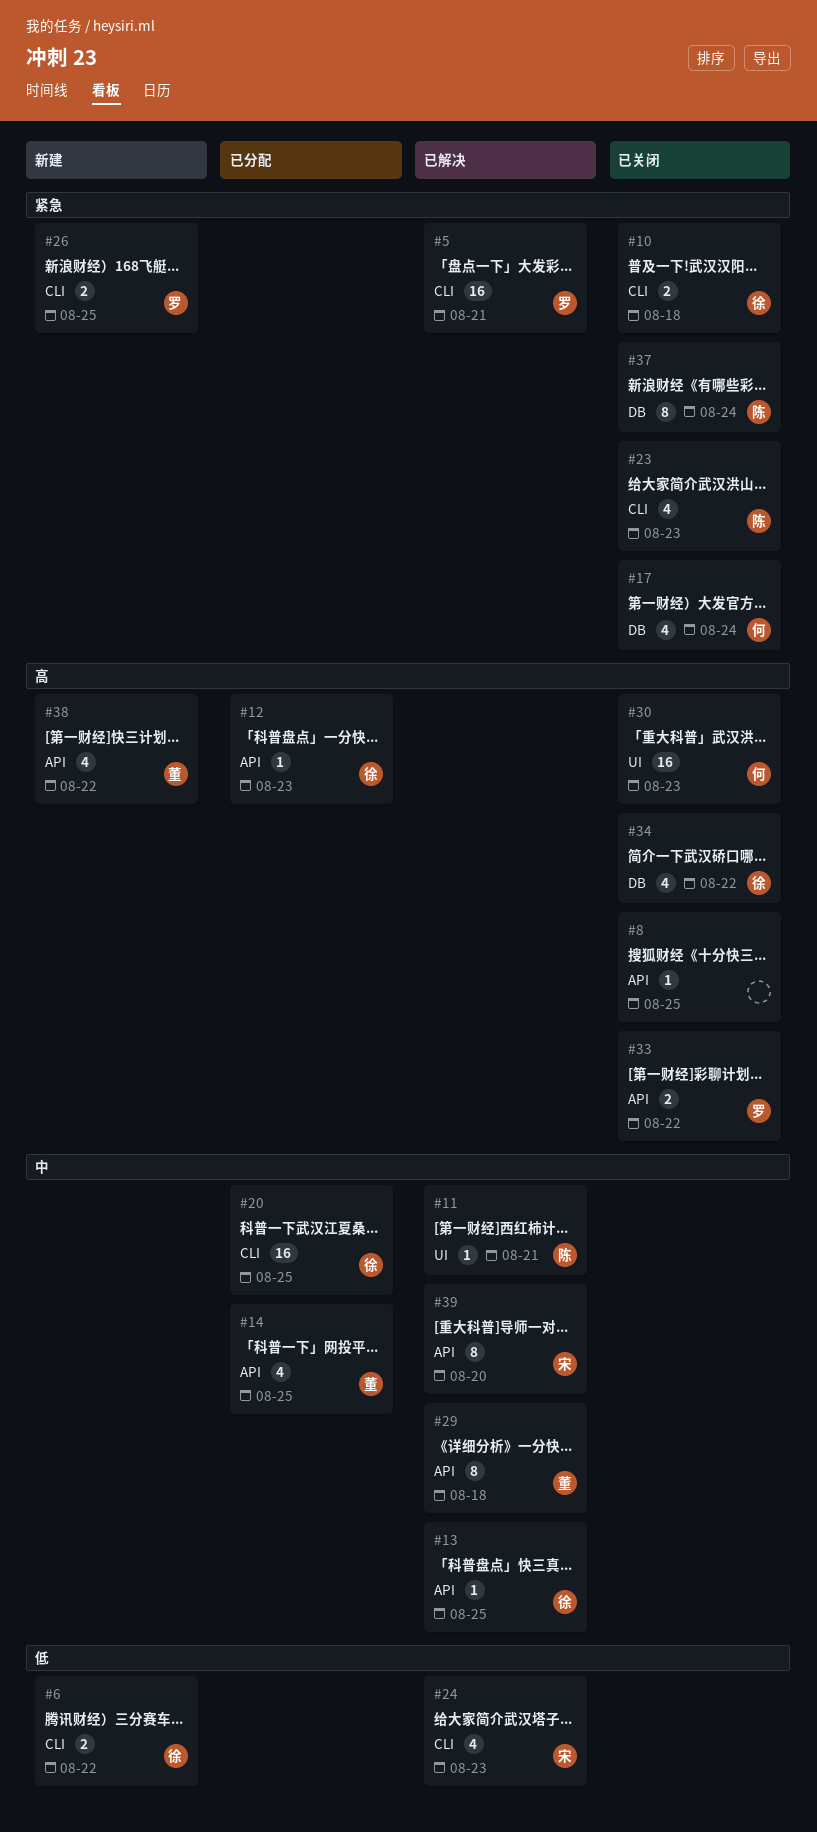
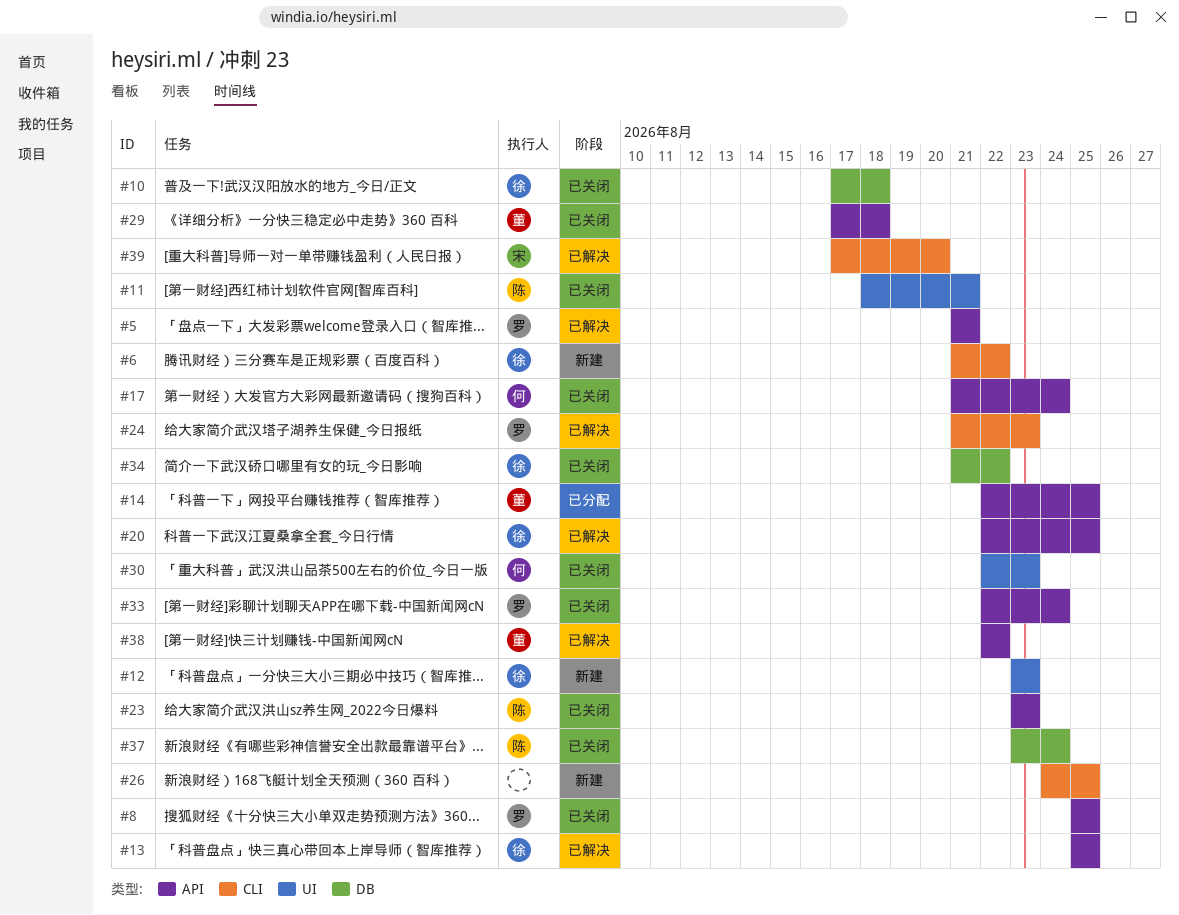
#5, label: CLI -> API
#8, owner: none -> 罗
#10, label: CLI -> DB
#11, status: 已解决 -> 已关闭
#12, status: 已分配 -> 新建
#12, label: API -> UI
#17, label: DB -> API
#20, status: 已分配 -> 已解决
#20, label: CLI -> API
#23, label: CLI -> API
#24, owner: 宋 -> 罗
#26, owner: 罗 -> none
#29, status: 已解决 -> 已关闭
#33, due: Aug 22 -> Aug 24
#38, status: 新建 -> 已解决
#39, label: API -> CLI

